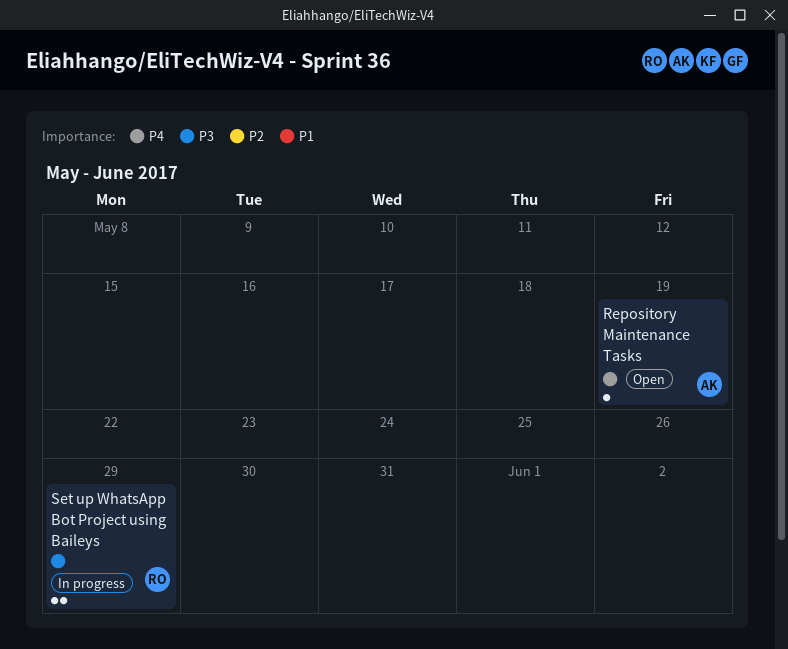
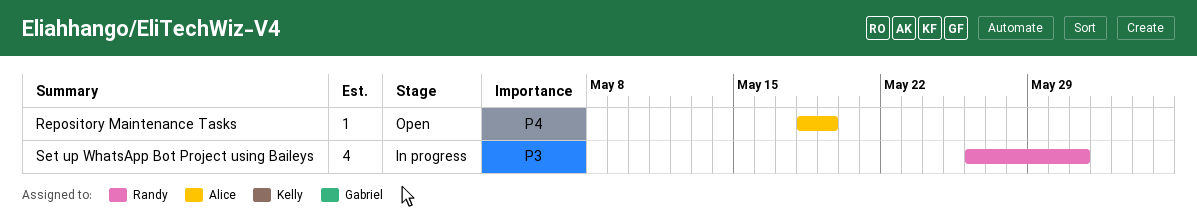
Set up WhatsApp Bot Project using Baileys, estimate: 2 -> 4
Set up WhatsApp Bot Project using Baileys, due: May 29 -> May 31

